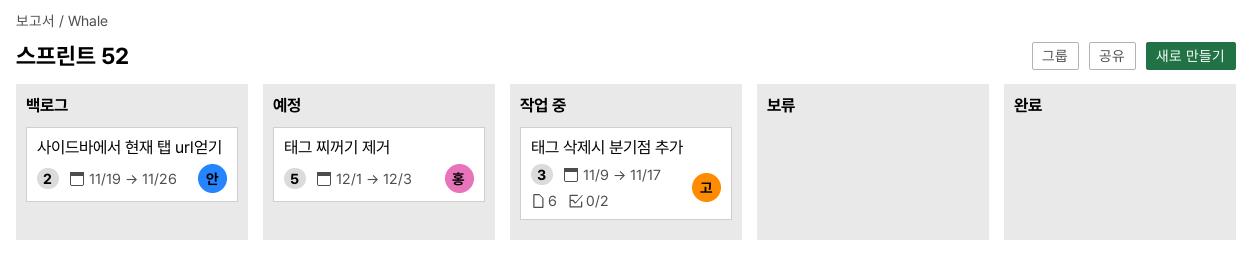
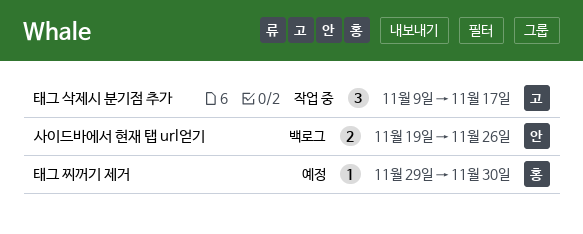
태그 찌꺼기 제거, estimate: 5 -> 1
태그 찌꺼기 제거, start: Dec 1 -> Nov 29
태그 찌꺼기 제거, due: Dec 3 -> Nov 30

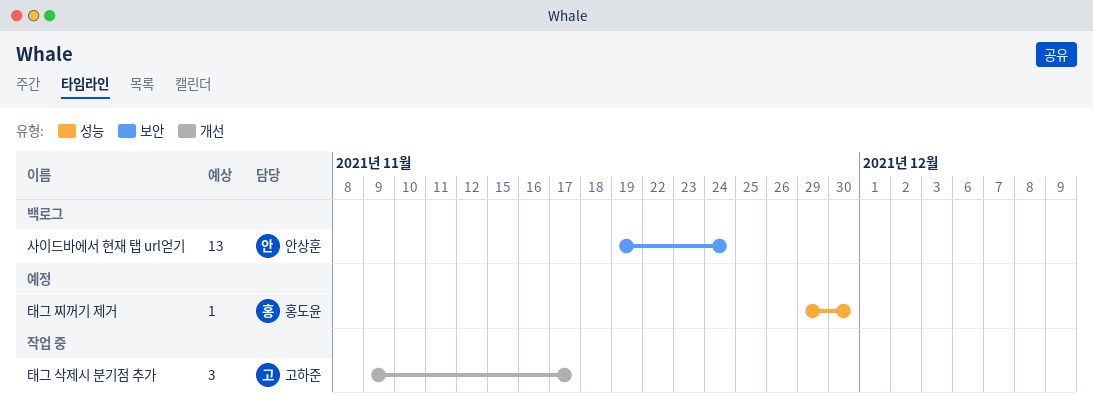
사이드바에서 현재 탭 url얻기, estimate: 2 -> 13
사이드바에서 현재 탭 url얻기, due: Nov 26 -> Nov 24

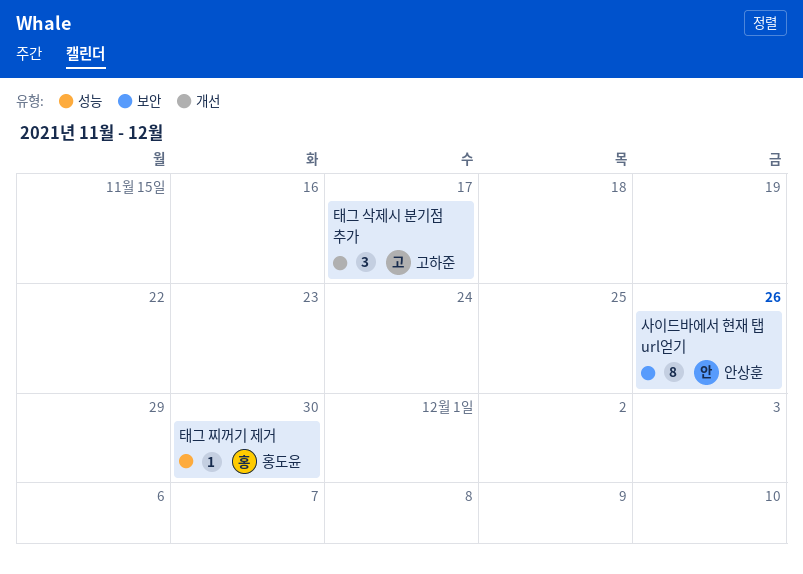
사이드바에서 현재 탭 url얻기, estimate: 13 -> 8
사이드바에서 현재 탭 url얻기, due: Nov 24 -> Nov 26

